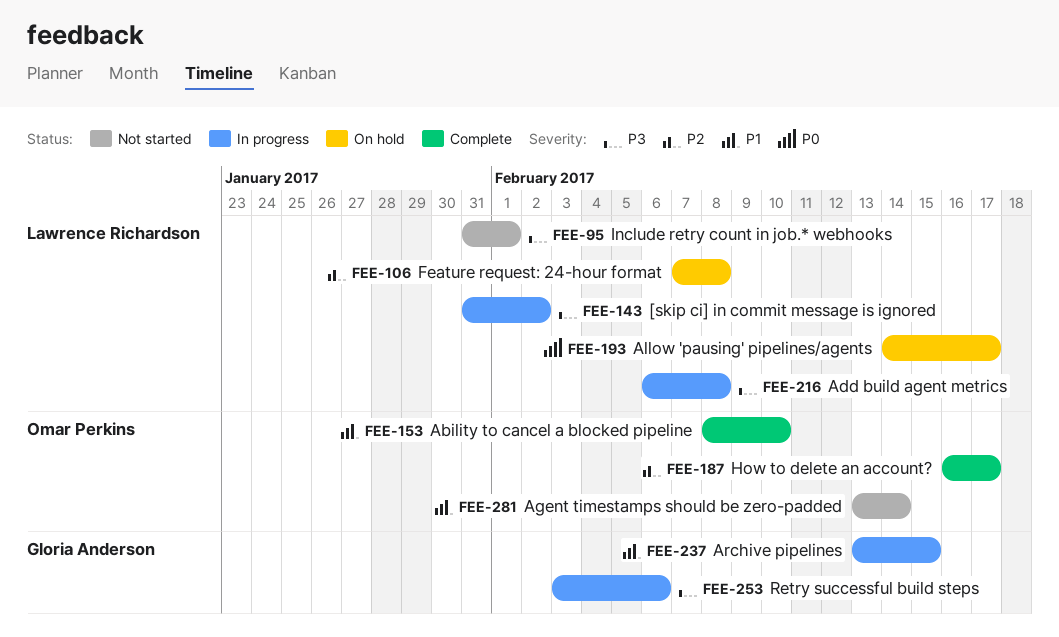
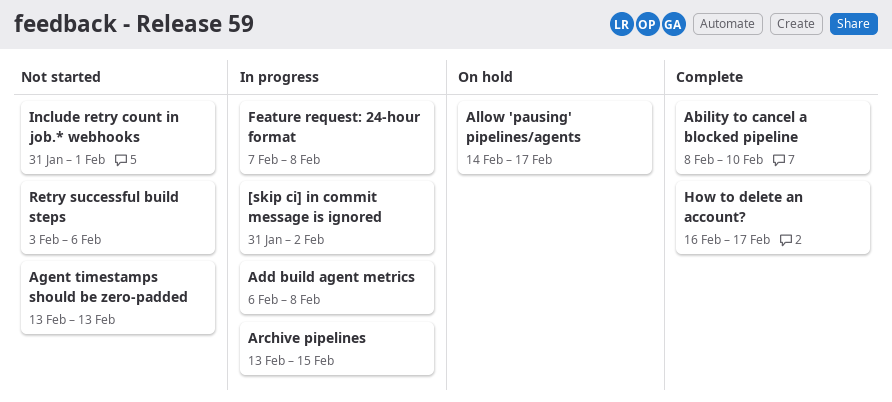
Agent timestamps should be zero-padded, due: Feb 14 -> Feb 13
Feature request: 24-hour format, status: On hold -> In progress
Retry successful build steps, status: In progress -> Not started

